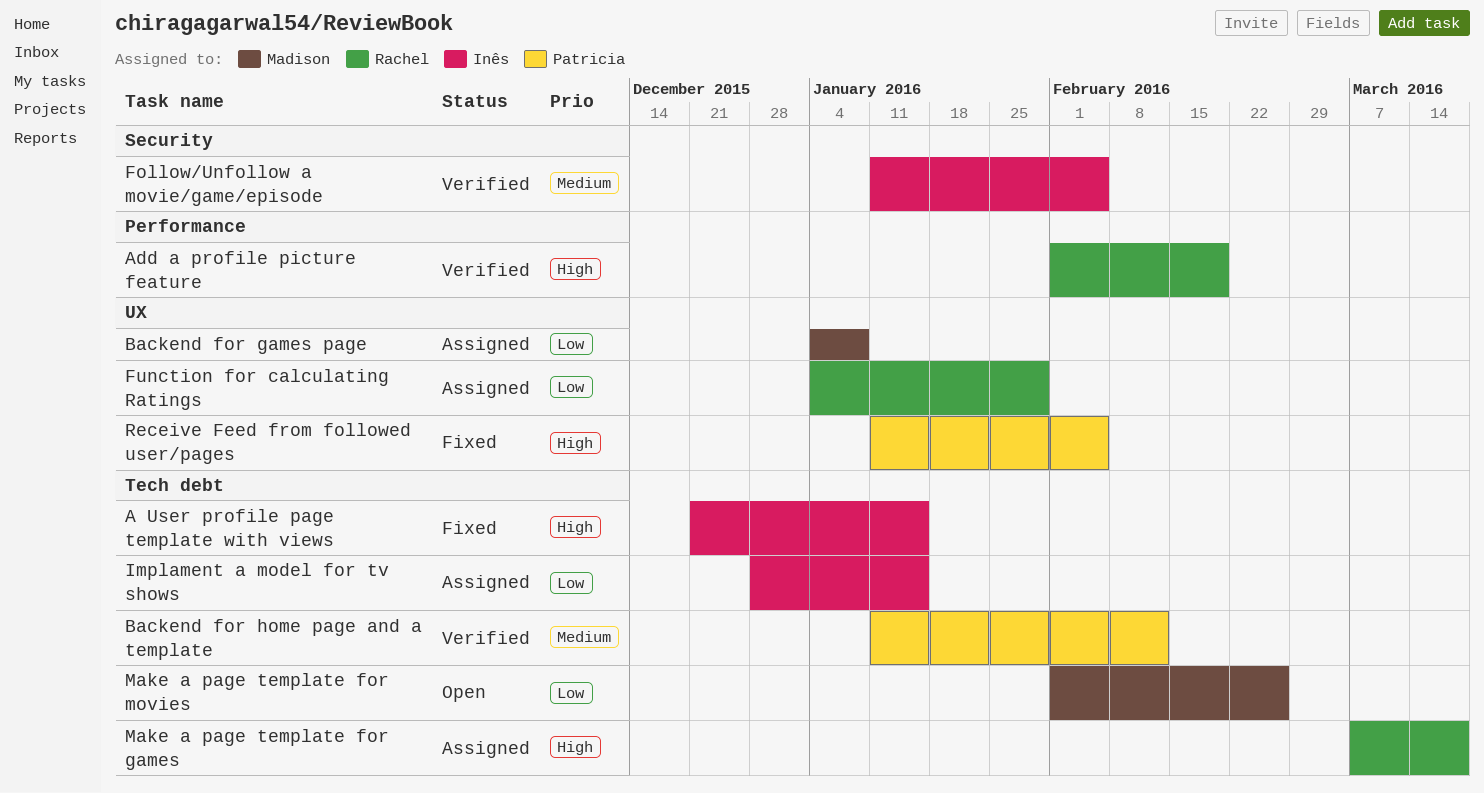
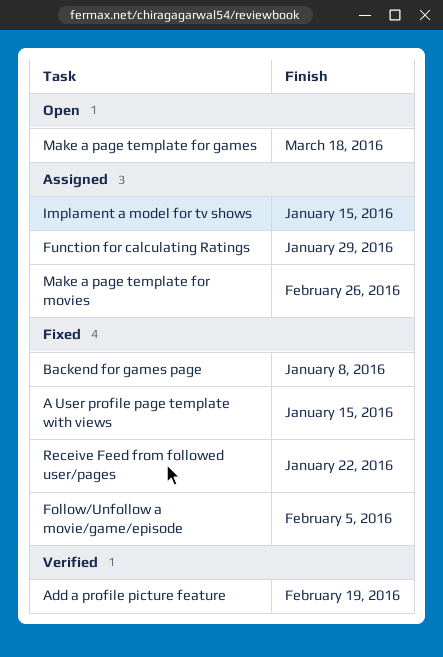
Backend for games page, status: Assigned -> Fixed
Backend for home page and a template: present -> none
Follow/Unfollow a movie/game/episode, status: Verified -> Fixed
Make a page template for games, status: Assigned -> Open
Make a page template for movies, status: Open -> Assigned
Receive Feed from followed user/pages, due: Feb 5 -> Jan 22

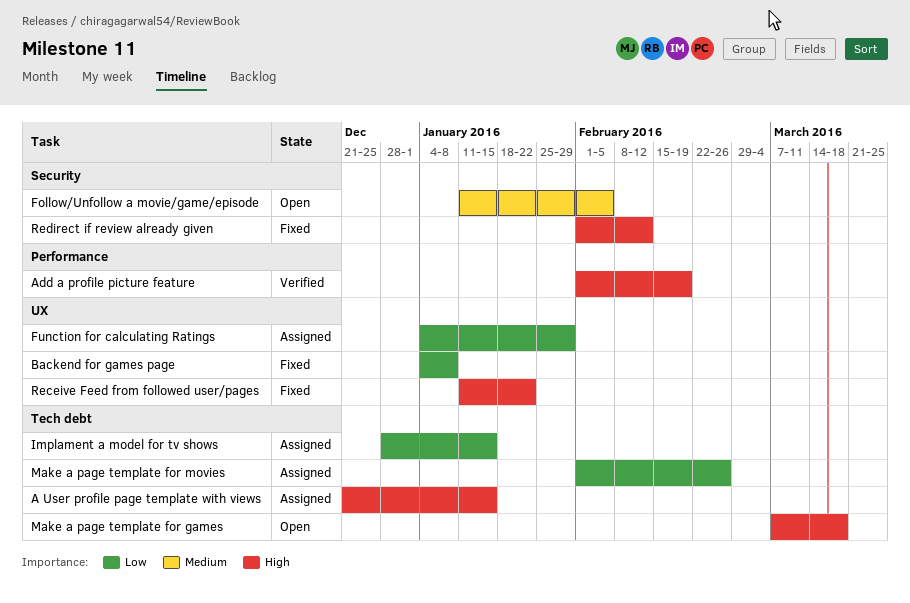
A User profile page template with views, status: Fixed -> Assigned
Follow/Unfollow a movie/game/episode, status: Fixed -> Open
Redirect if review already given: none -> present

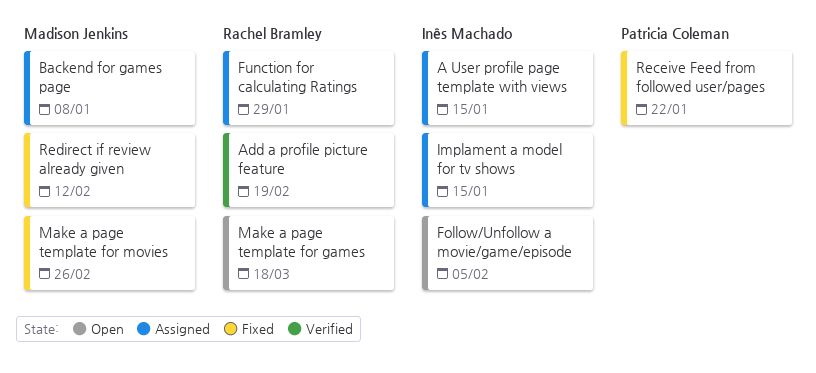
Backend for games page, status: Fixed -> Assigned
Make a page template for movies, status: Assigned -> Fixed

